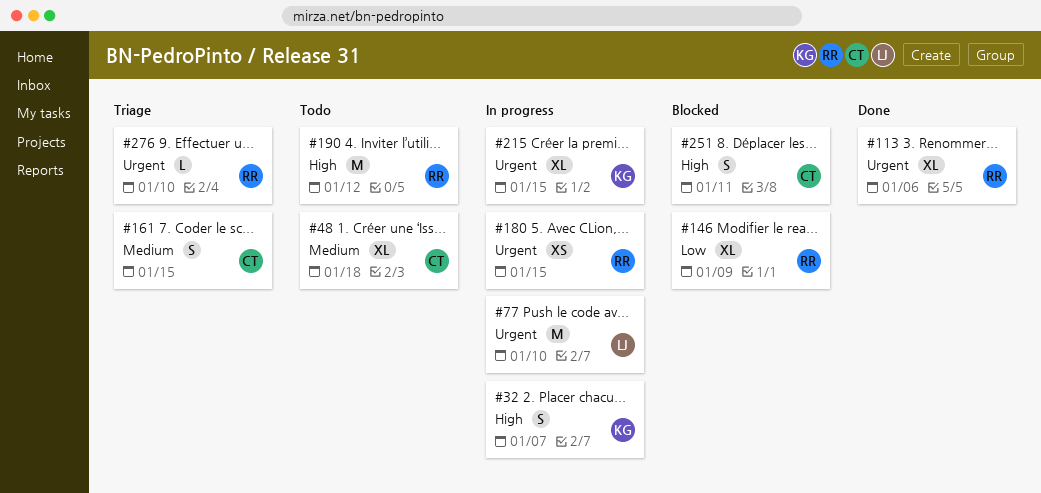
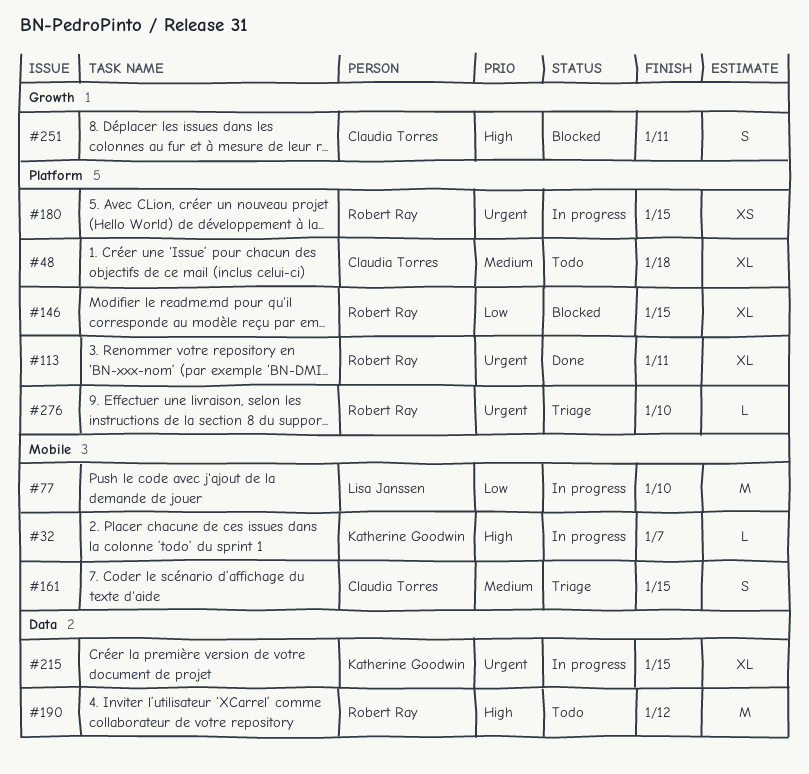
#32, estimate: S -> L
#77, priority: Urgent -> Low
#113, due: Jan 6 -> Jan 11
#146, due: Jan 9 -> Jan 15

